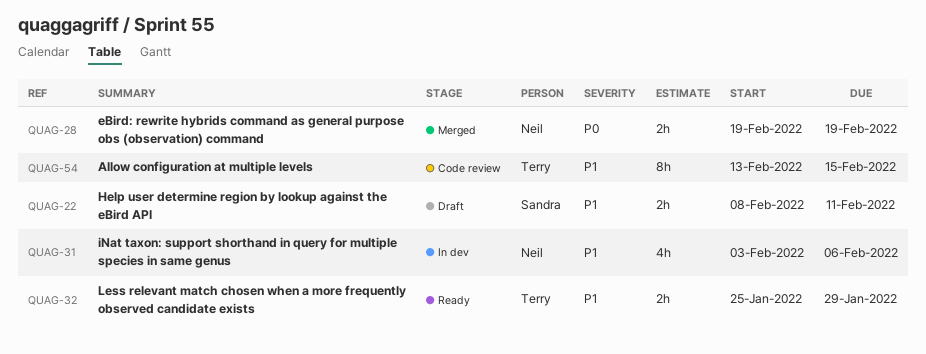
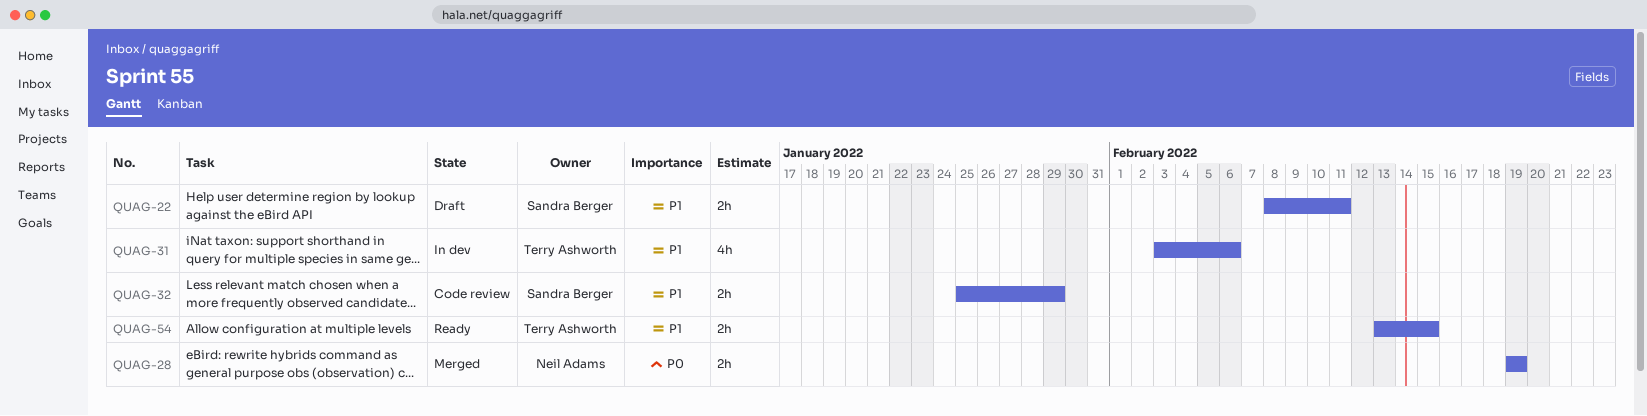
QUAG-31, owner: Neil Adams -> Terry Ashworth
QUAG-32, status: Ready -> Code review
QUAG-32, owner: Terry Ashworth -> Sandra Berger
QUAG-54, status: Code review -> Ready
QUAG-54, estimate: 8h -> 2h

